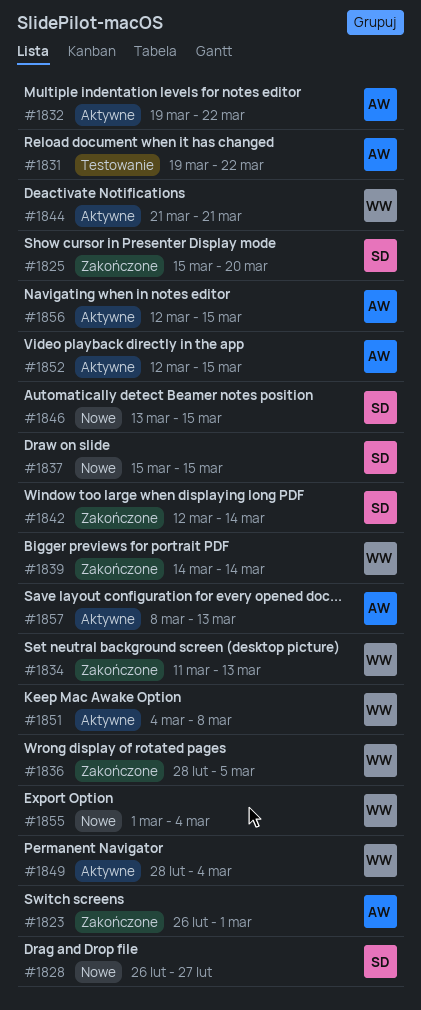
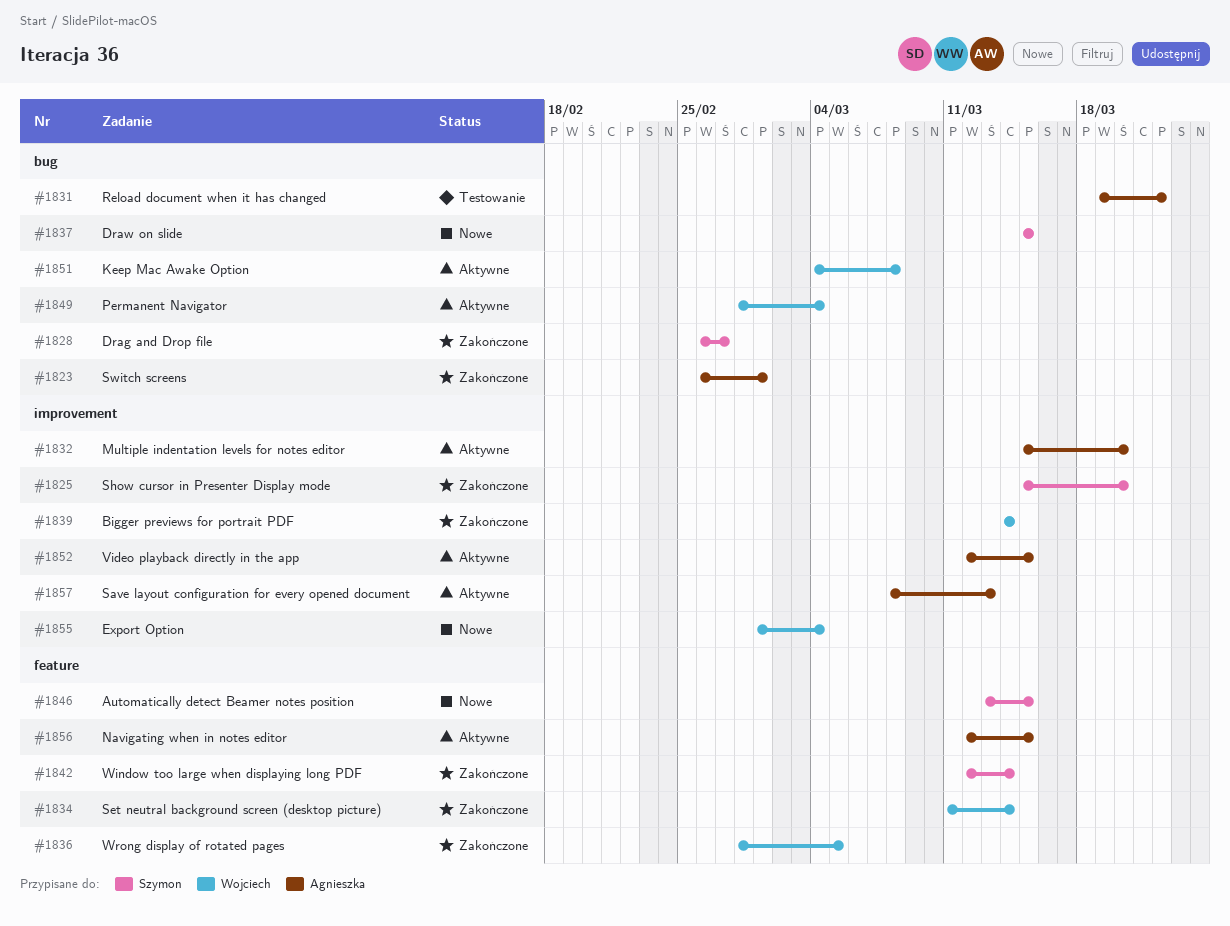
#1828, status: Nowe -> Zakończone
#1832, start: Mar 19 -> Mar 15
#1832, due: Mar 22 -> Mar 20
#1834, due: Mar 13 -> Mar 14
#1844: present -> none

